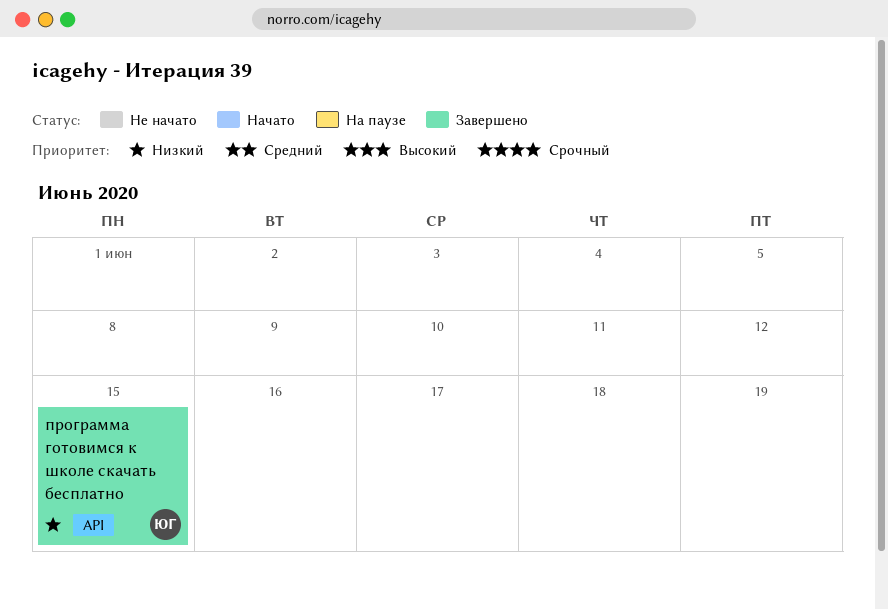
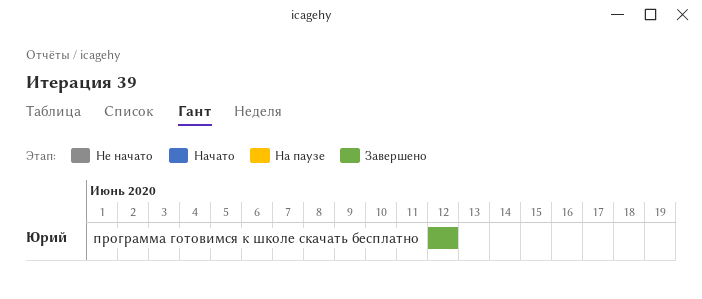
программа готовимся к школе скачать бесплатно, due: Jun 15 -> Jun 12

